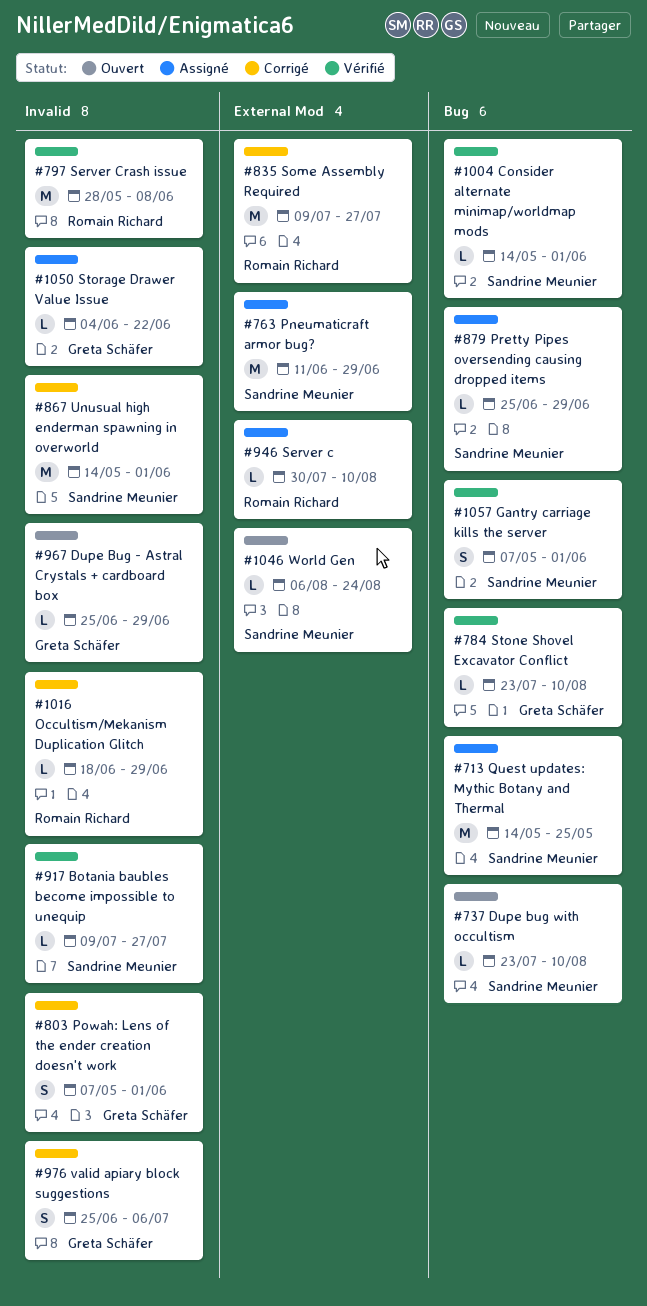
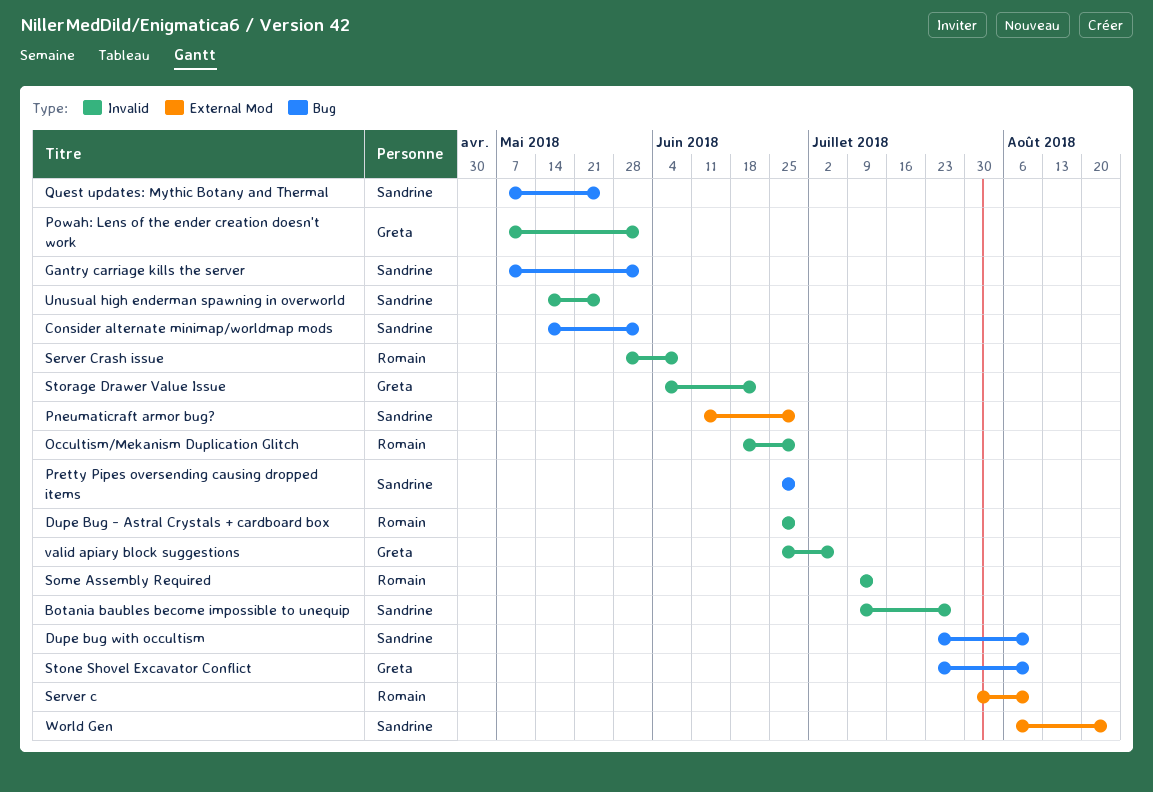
Dupe Bug - Astral Crystals + cardboard box, owner: Greta Schäfer -> Romain Richard
Quest updates: Mythic Botany and Thermal, start: May 14 -> May 7
Some Assembly Required, label: External Mod -> Invalid
Some Assembly Required, due: Jul 27 -> Jul 13
Unusual high enderman spawning in overworld, due: Jun 1 -> May 25

